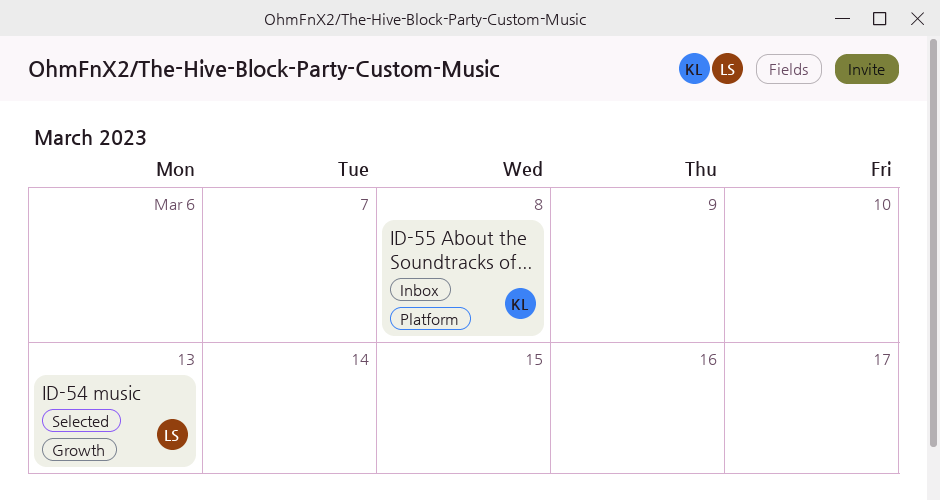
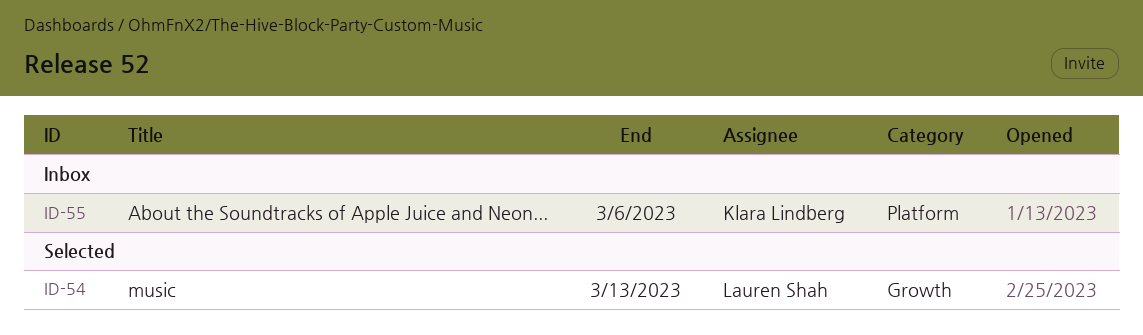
ID-55, due: Mar 8 -> Mar 6

